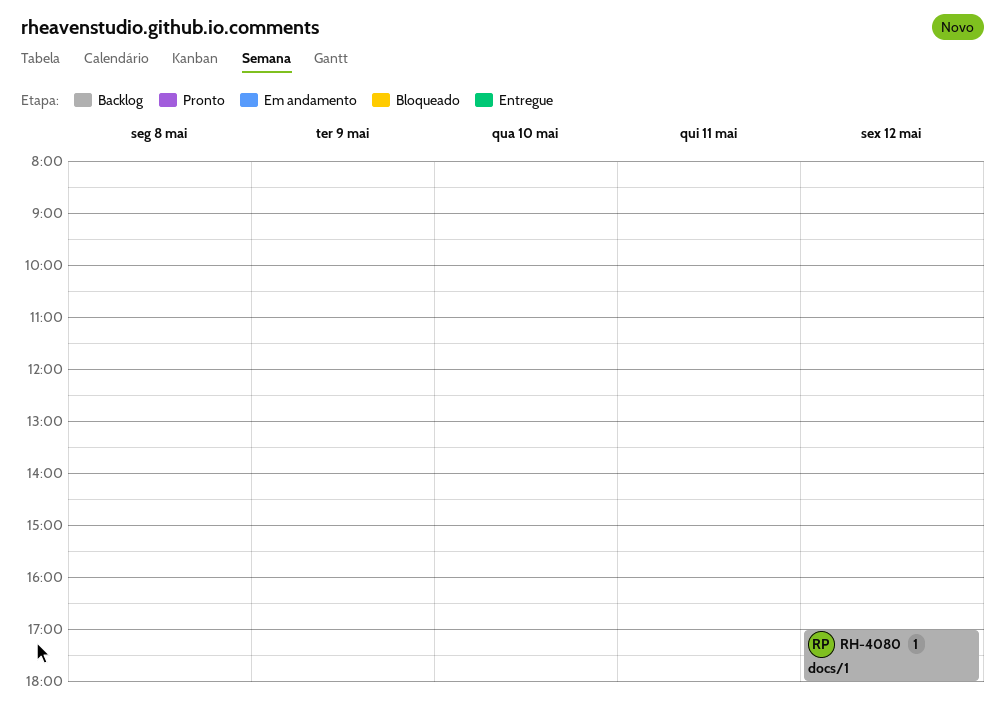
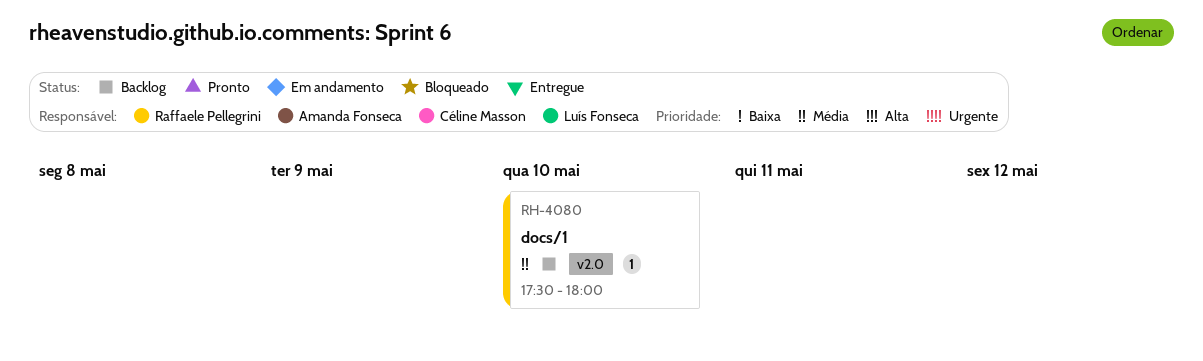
RH-4080, day: May 12 -> May 10
RH-4080, begins: 17:00 -> 17:30

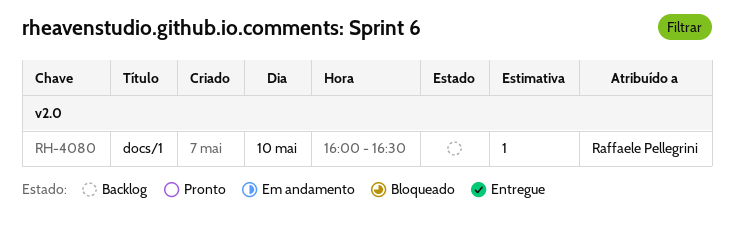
RH-4080, begins: 17:30 -> 16:00
RH-4080, ends: 18:00 -> 16:30

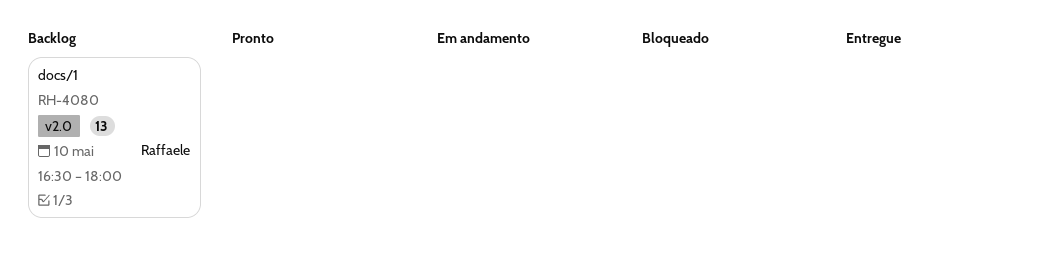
RH-4080, estimate: 1 -> 13
RH-4080, begins: 16:00 -> 16:30
RH-4080, ends: 16:30 -> 18:00

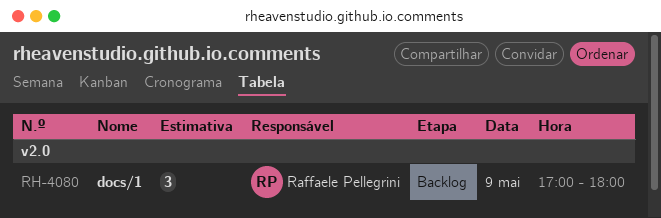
RH-4080, estimate: 13 -> 3
RH-4080, day: May 10 -> May 9
RH-4080, begins: 16:30 -> 17:00

